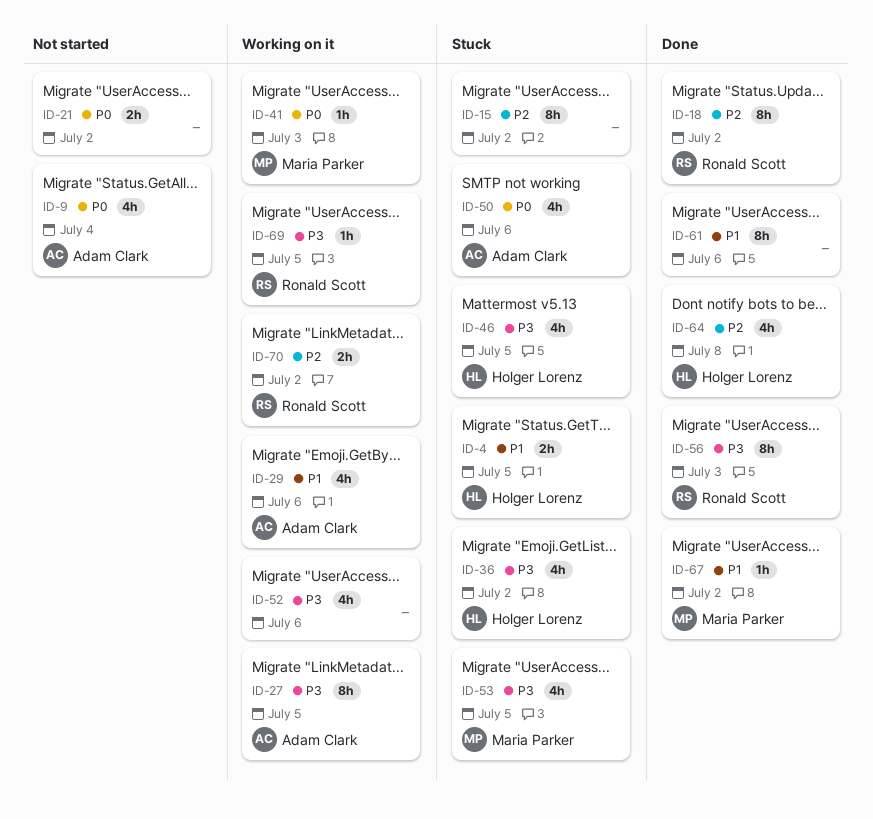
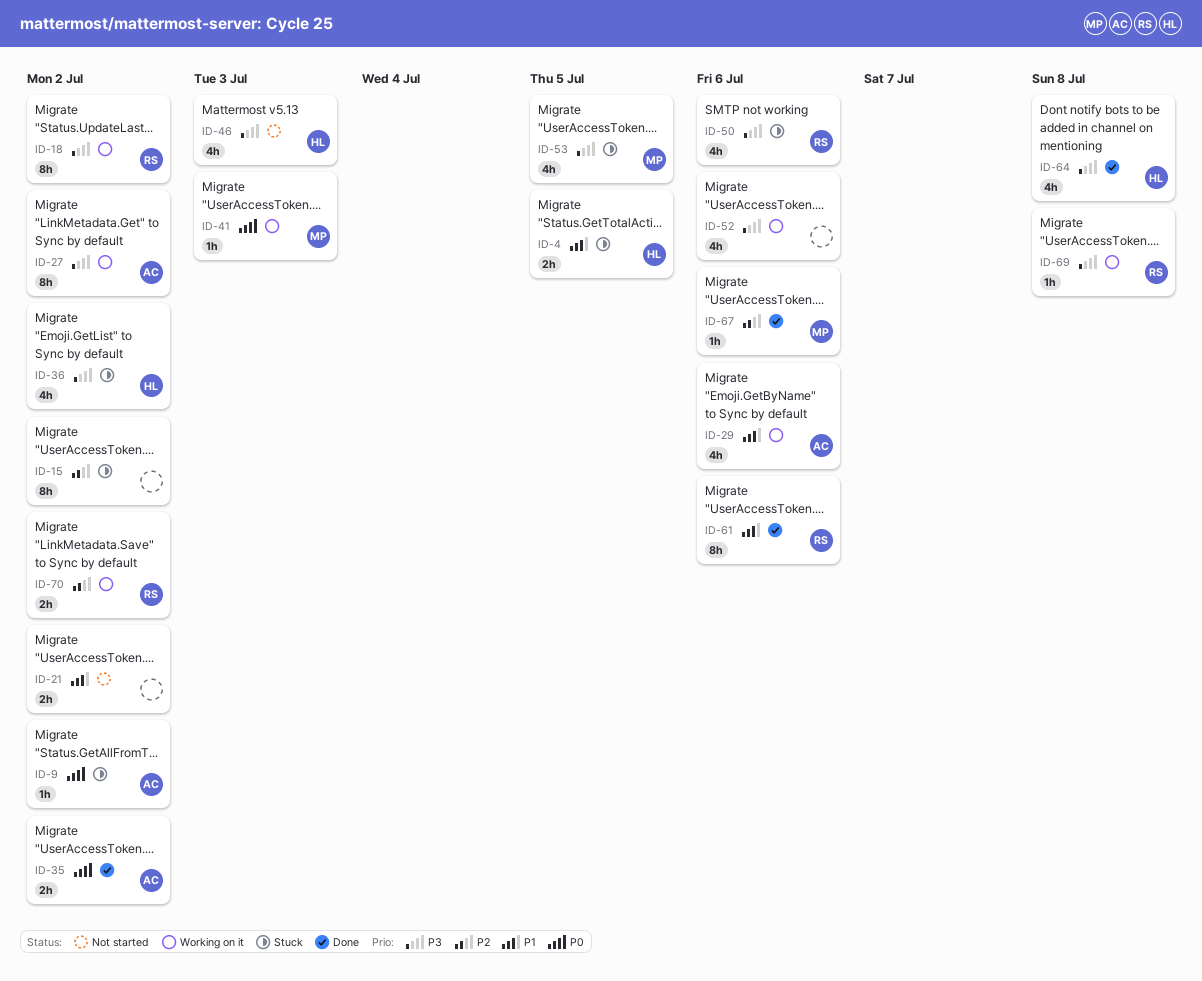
ID-9, status: Not started -> Stuck
ID-9, estimate: 4h -> 1h
ID-9, due: Jul 4 -> Jul 2
ID-18, status: Done -> Working on it
ID-18, priority: P2 -> P3
ID-21, priority: P0 -> P1
ID-27, due: Jul 5 -> Jul 2
ID-35: none -> present
ID-46, status: Stuck -> Not started
ID-46, due: Jul 5 -> Jul 3
ID-50, owner: Adam Clark -> Ronald Scott
ID-50, priority: P0 -> P3
ID-56: present -> none
ID-61, owner: none -> Ronald Scott
ID-64, priority: P2 -> P3
ID-67, priority: P1 -> P2
ID-67, due: Jul 2 -> Jul 6
ID-69, due: Jul 5 -> Jul 8

